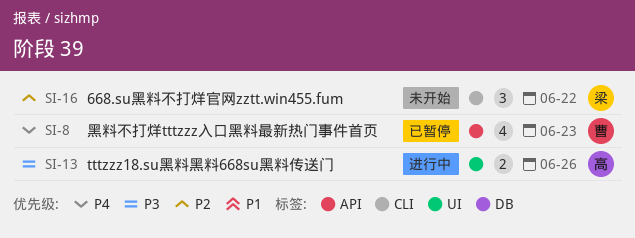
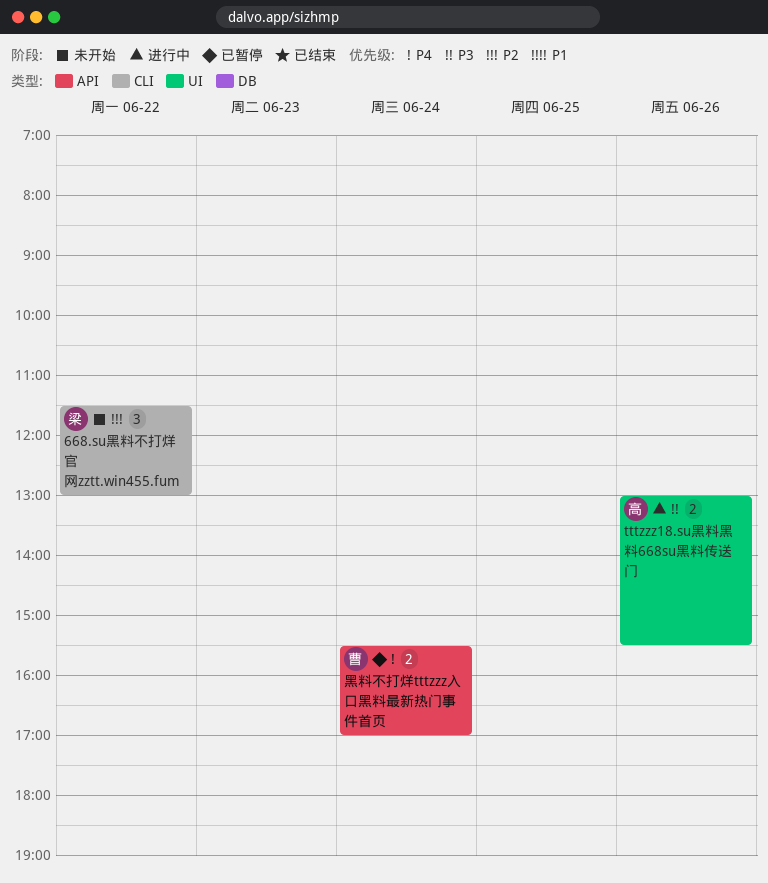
黑料不打烊tttzzz入口黑料最新热门事件首页, estimate: 4 -> 2
黑料不打烊tttzzz入口黑料最新热门事件首页, day: Jun 23 -> Jun 24

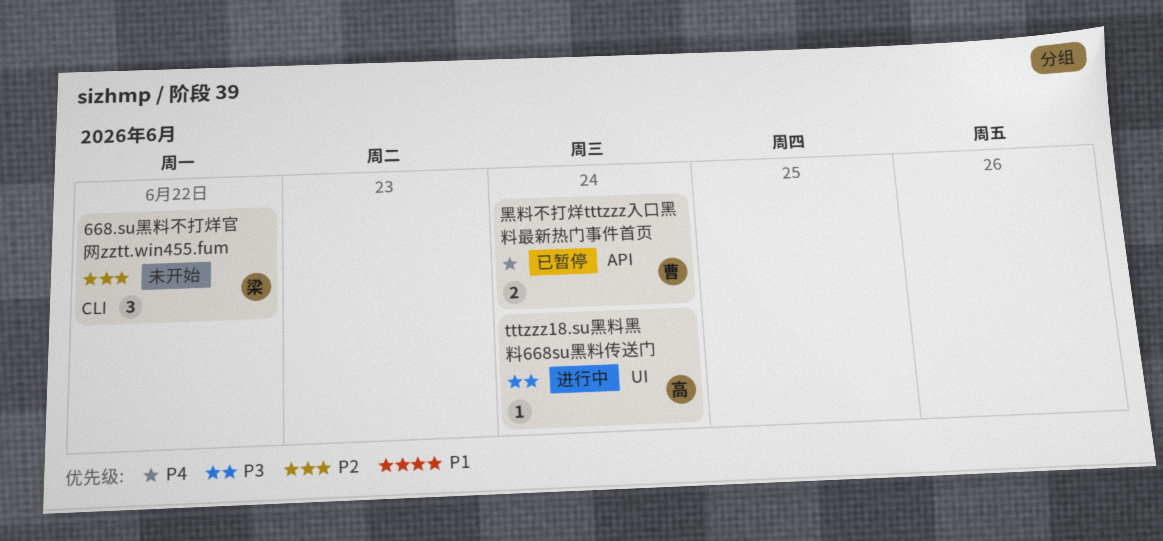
tttzzz18.su黑料黑料668su黑料传送门, estimate: 2 -> 1
tttzzz18.su黑料黑料668su黑料传送门, day: Jun 26 -> Jun 24

